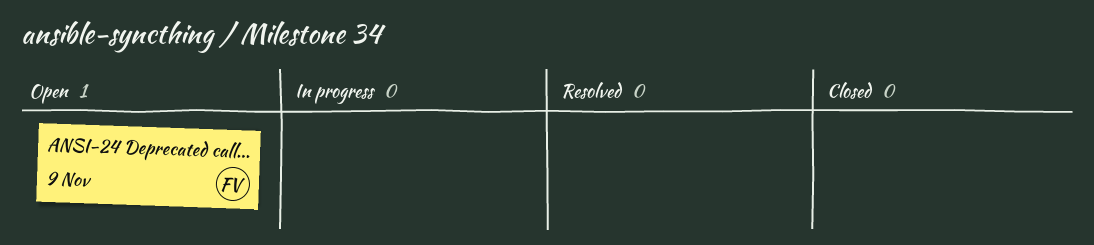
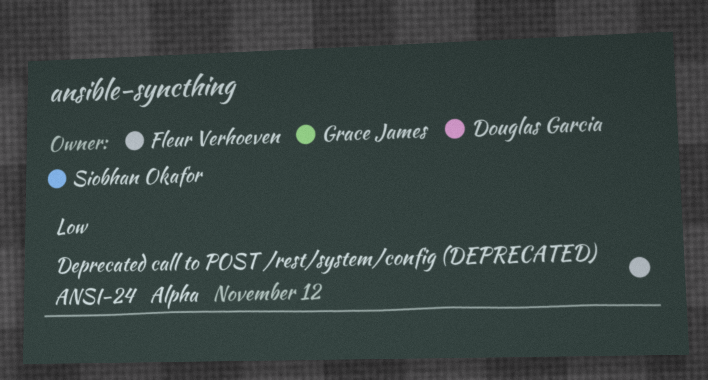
ANSI-24, due: Nov 9 -> Nov 12

